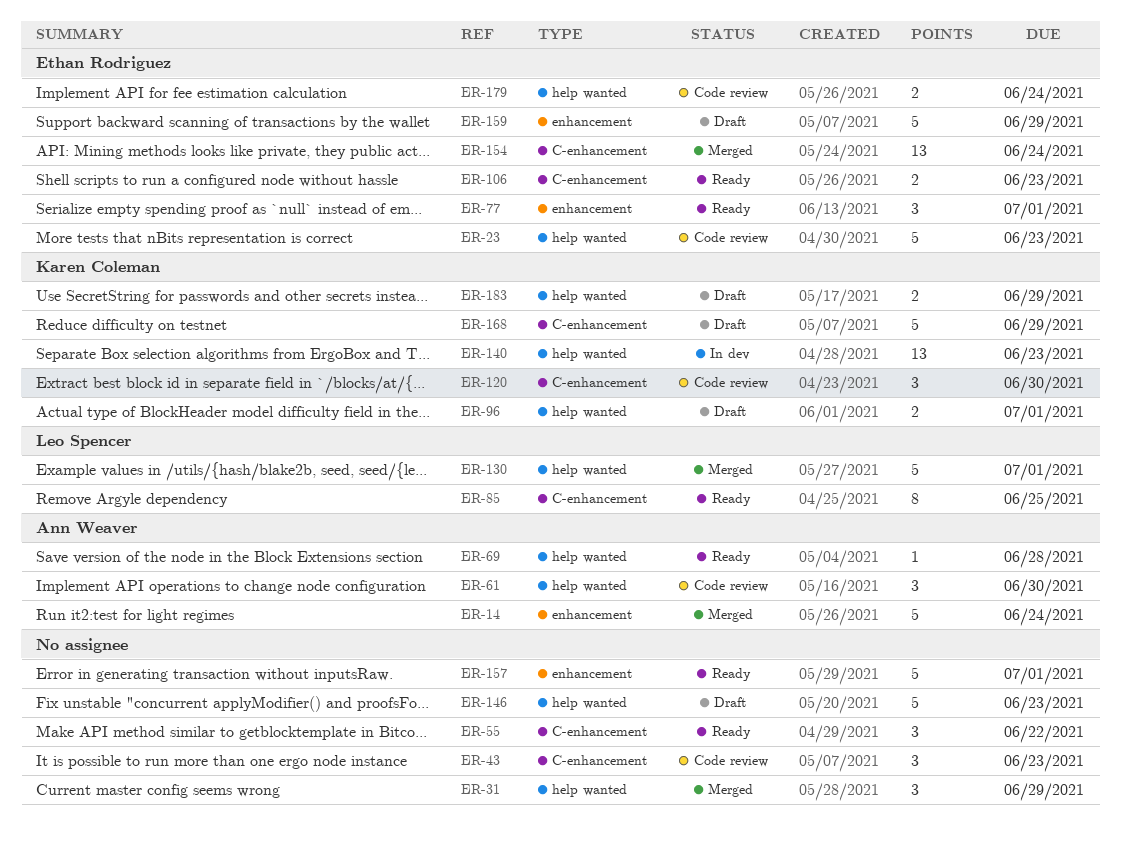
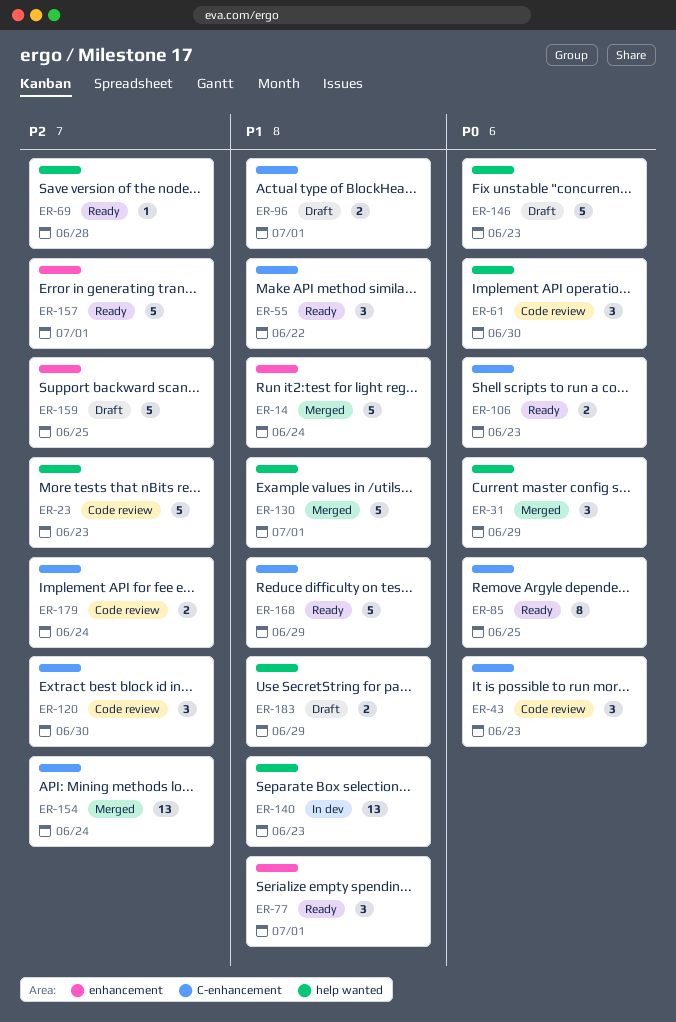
ER-96, label: help wanted -> C-enhancement
ER-159, due: Jun 29 -> Jun 25
ER-168, status: Draft -> Ready
ER-179, label: help wanted -> C-enhancement

